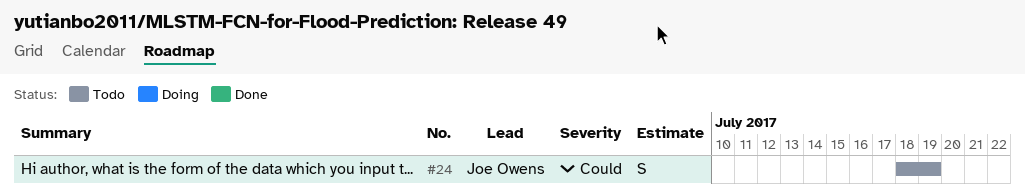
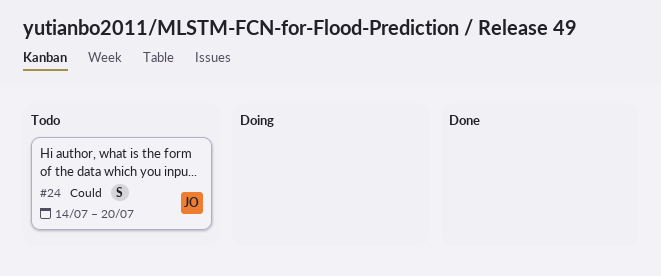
#24, start: Jul 18 -> Jul 14
#24, due: Jul 19 -> Jul 20

